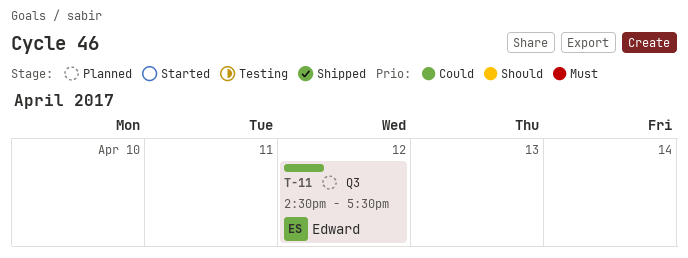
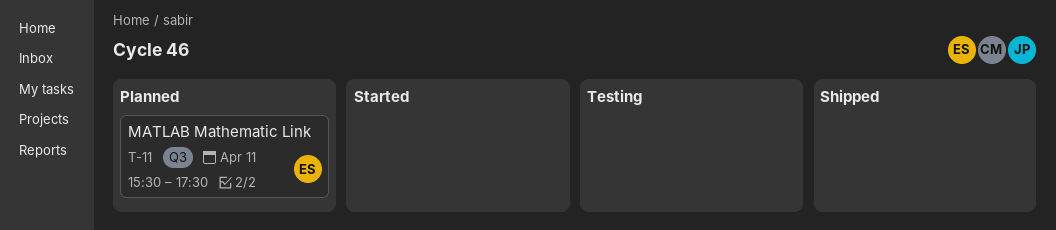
T-11, day: Apr 12 -> Apr 11
T-11, begins: 14:30 -> 15:30

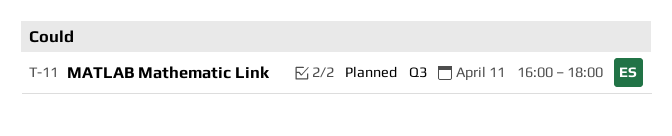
T-11, begins: 15:30 -> 16:00
T-11, ends: 17:30 -> 18:00

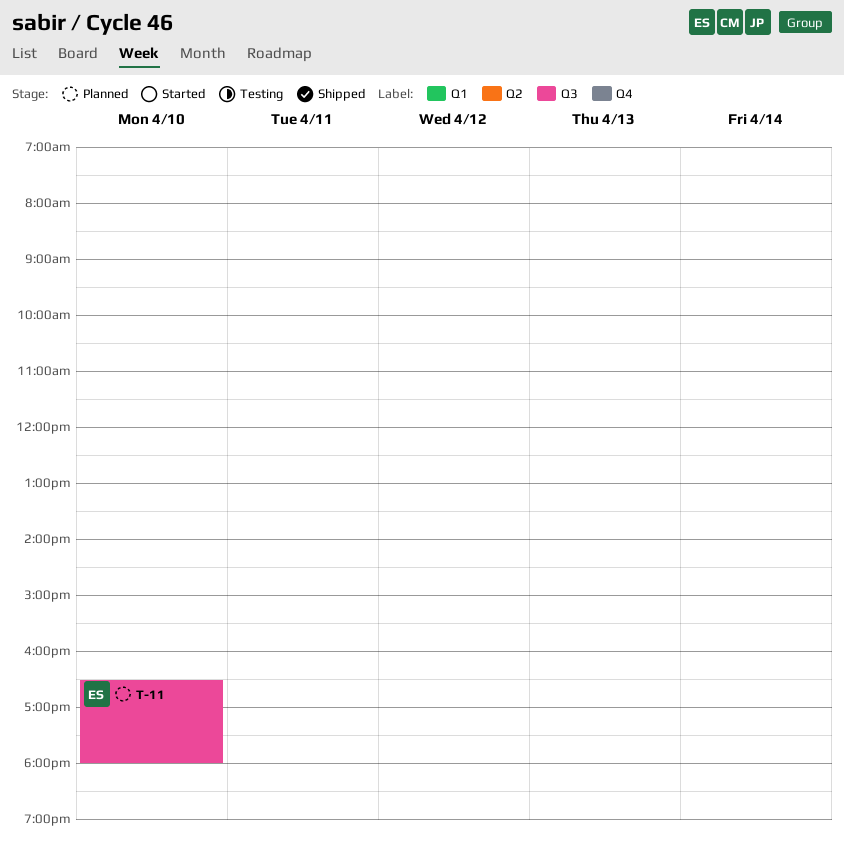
T-11, day: Apr 11 -> Apr 10
T-11, begins: 16:00 -> 16:30

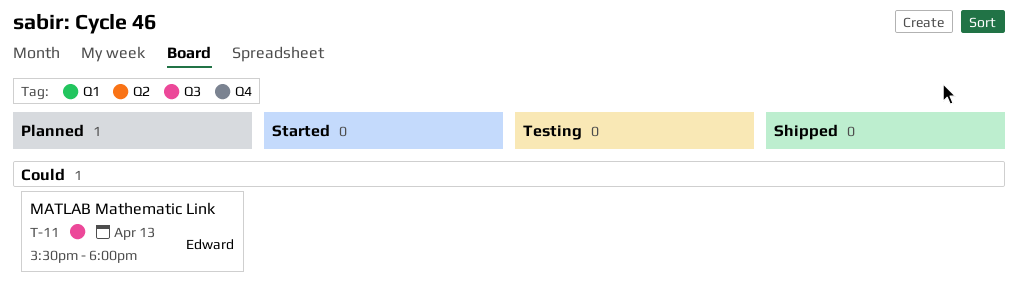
T-11, day: Apr 10 -> Apr 13
T-11, begins: 16:30 -> 15:30

